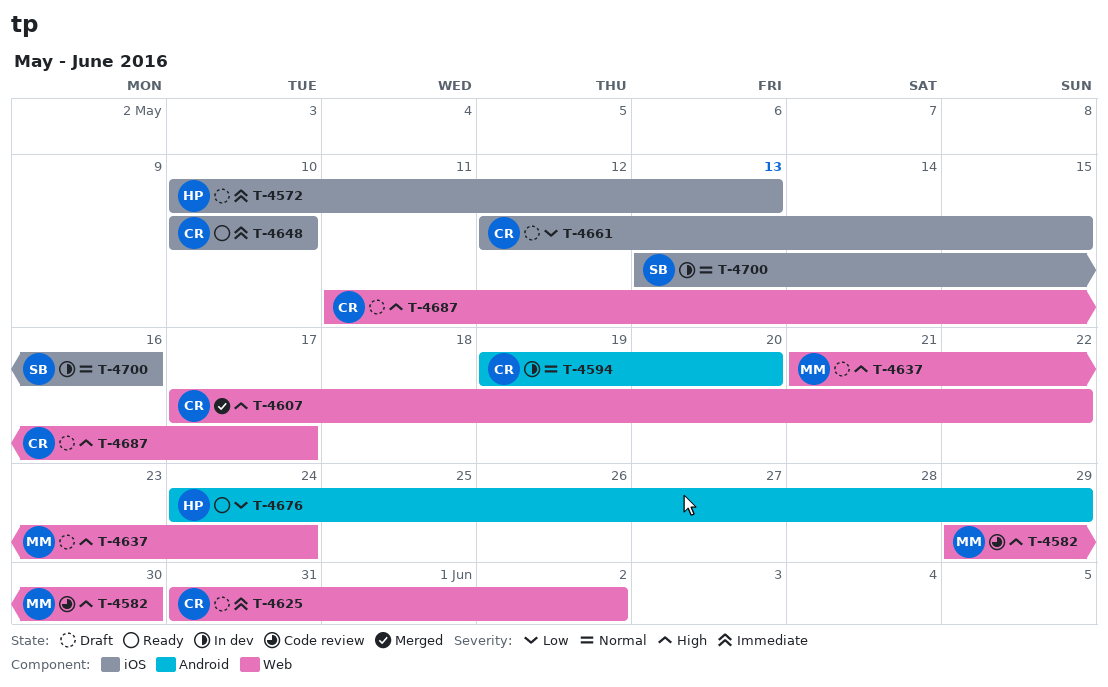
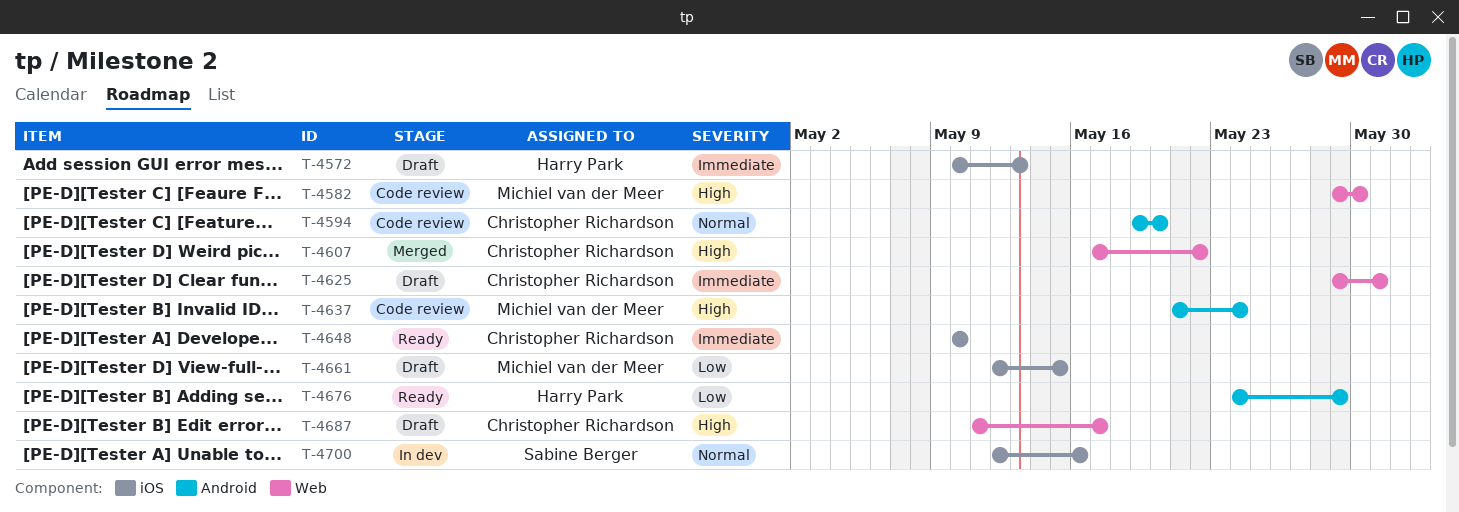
T-4594, status: In dev -> Code review
T-4625, start: May 31 -> May 29
T-4625, due: Jun 2 -> May 31
T-4637, status: Draft -> Code review
T-4637, label: Web -> Android
T-4661, owner: Christopher Richardson -> Michiel van der Meer
T-4700, start: May 13 -> May 12

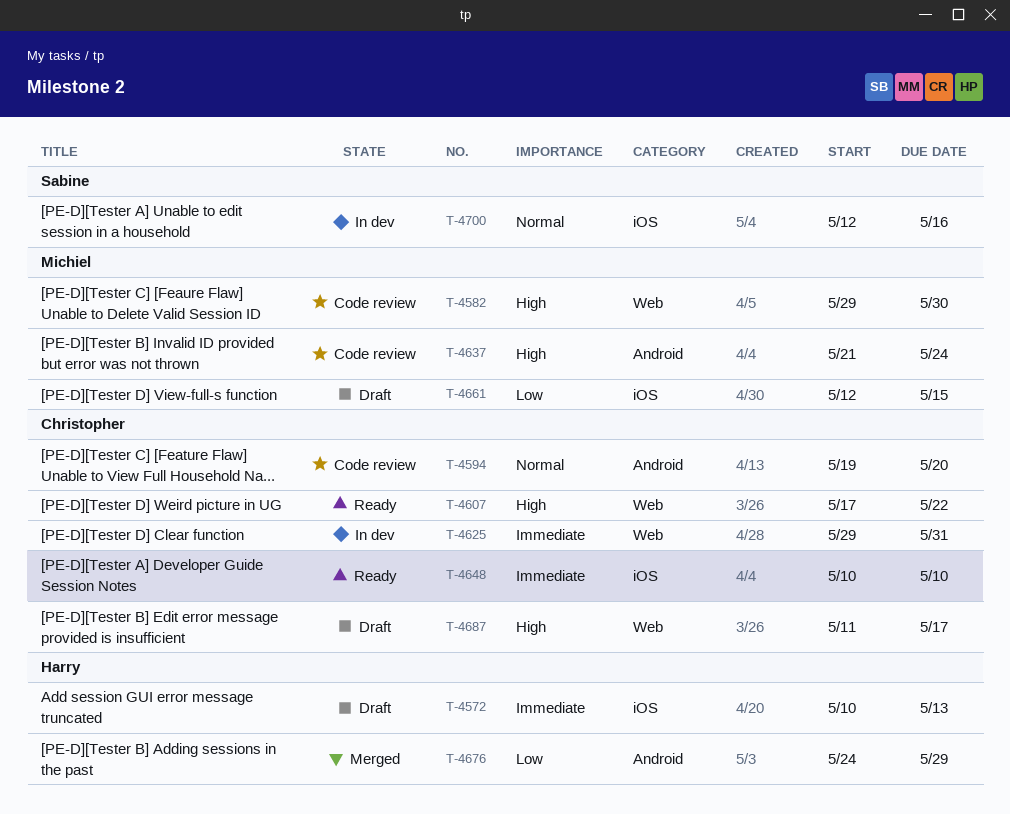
T-4607, status: Merged -> Ready
T-4625, status: Draft -> In dev
T-4676, status: Ready -> Merged

